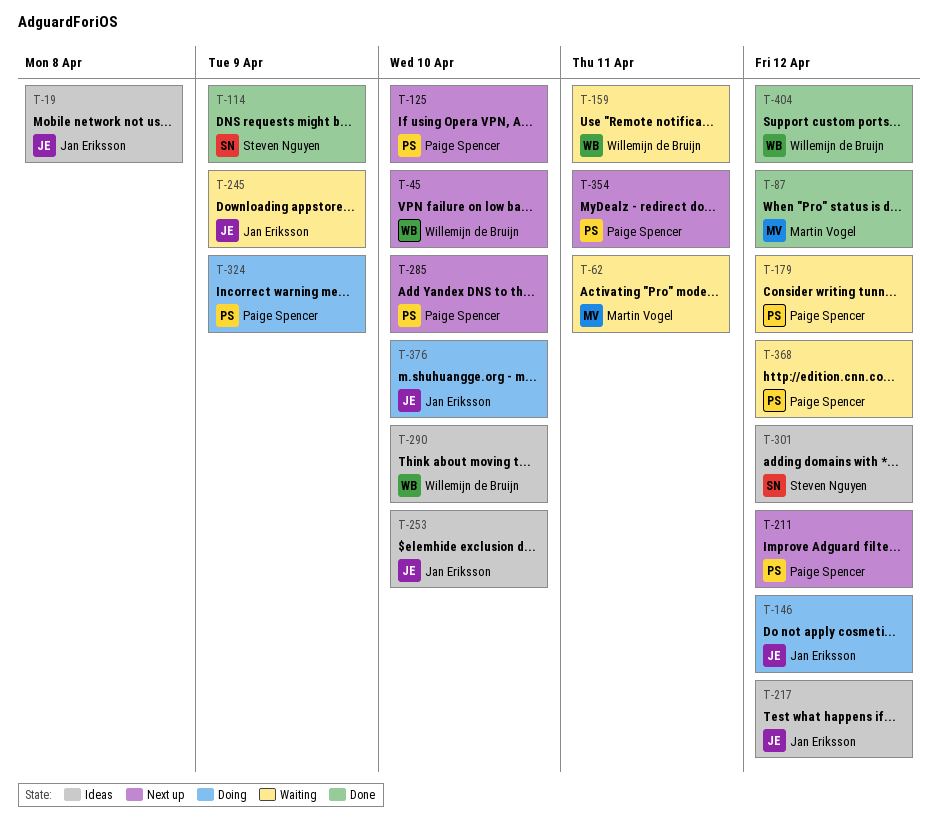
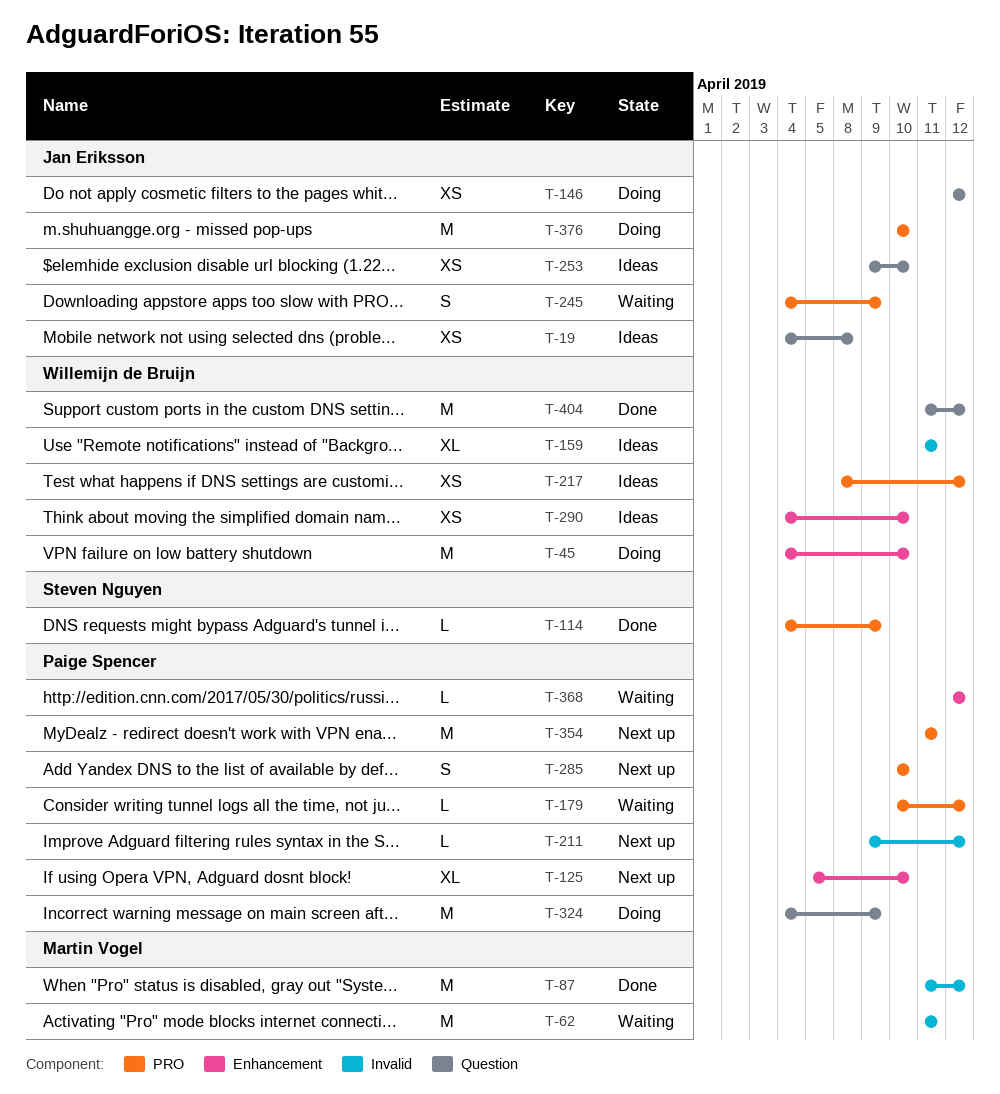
T-45, status: Next up -> Doing
T-159, status: Waiting -> Ideas
T-217, owner: Jan Eriksson -> Willemijn de Bruijn
T-301: present -> none

